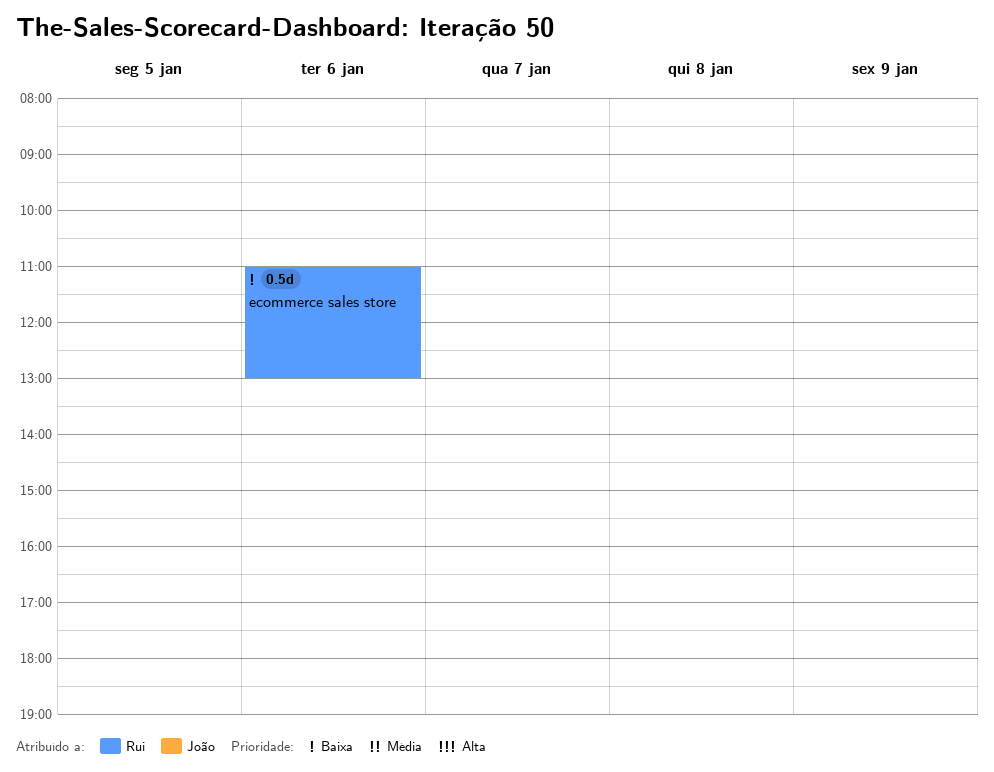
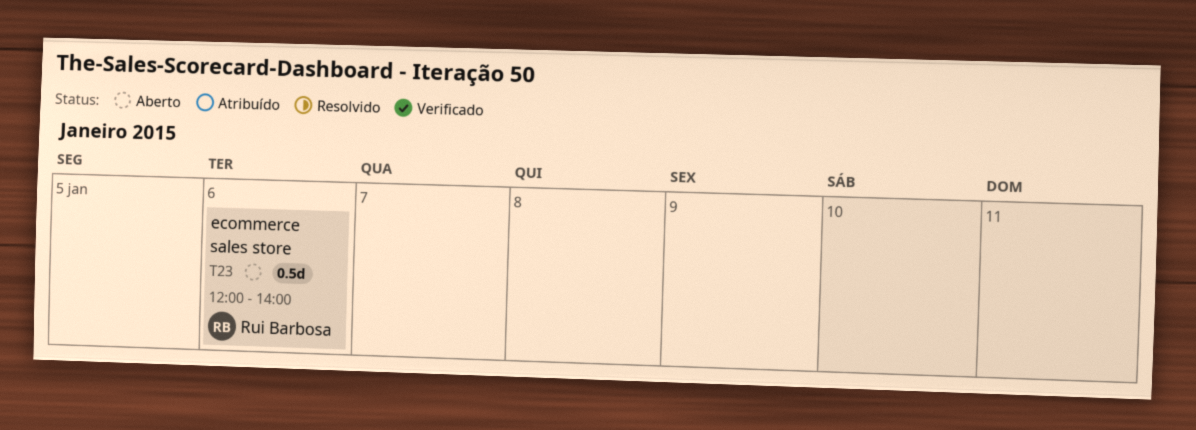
ecommerce sales store, begins: 11:00 -> 12:00
ecommerce sales store, ends: 13:00 -> 14:00

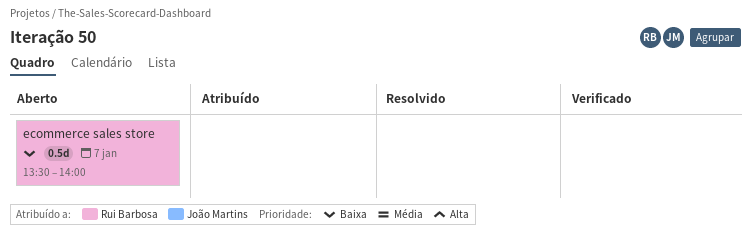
ecommerce sales store, day: Jan 6 -> Jan 7
ecommerce sales store, begins: 12:00 -> 13:30

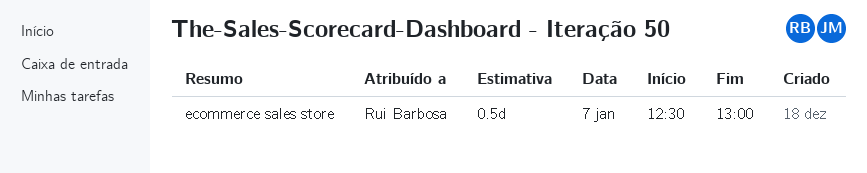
ecommerce sales store, begins: 13:30 -> 12:30
ecommerce sales store, ends: 14:00 -> 13:00

